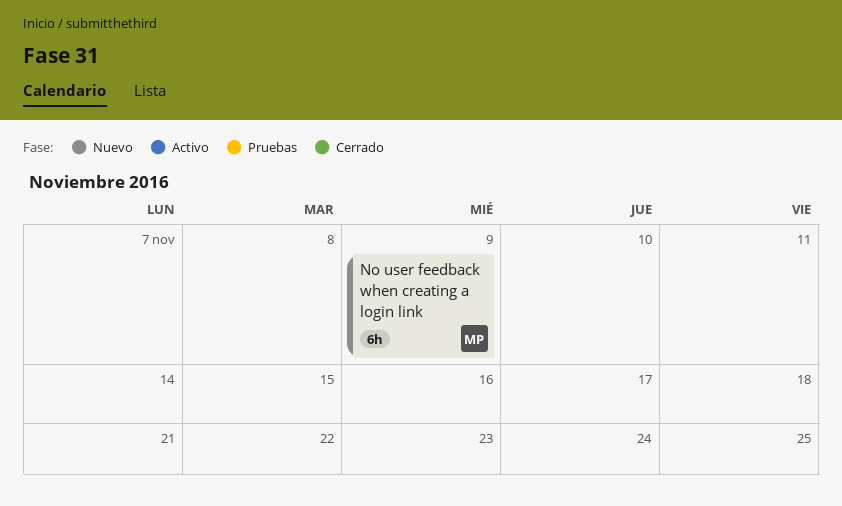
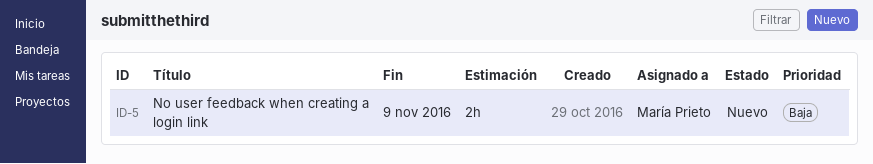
No user feedback when creating a login link, estimate: 6h -> 2h

